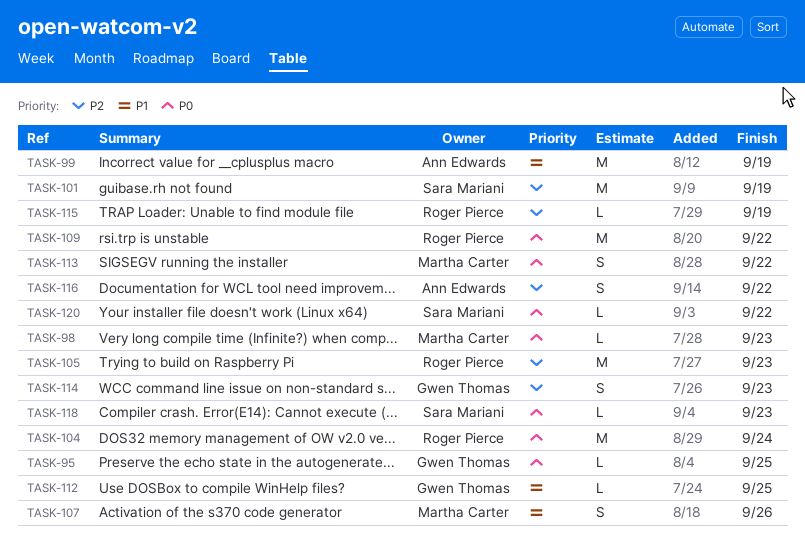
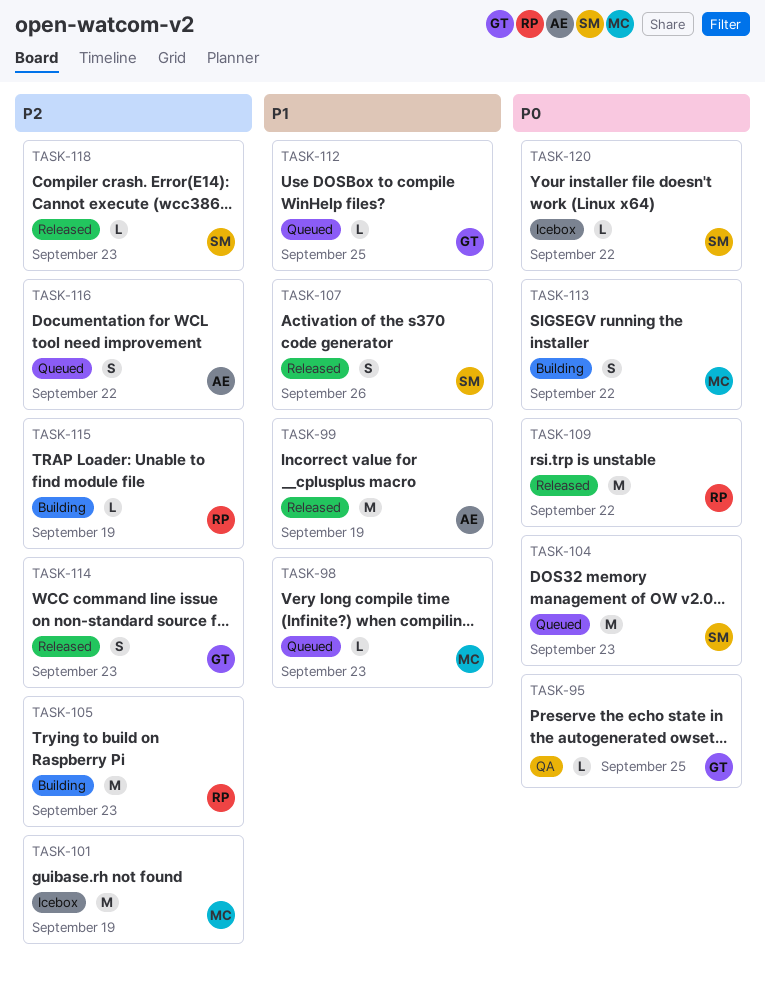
TASK-98, priority: P0 -> P1
TASK-101, owner: Sara Mariani -> Martha Carter
TASK-104, owner: Roger Pierce -> Sara Mariani
TASK-104, due: Sep 24 -> Sep 23
TASK-107, owner: Martha Carter -> Sara Mariani
TASK-118, priority: P0 -> P2

